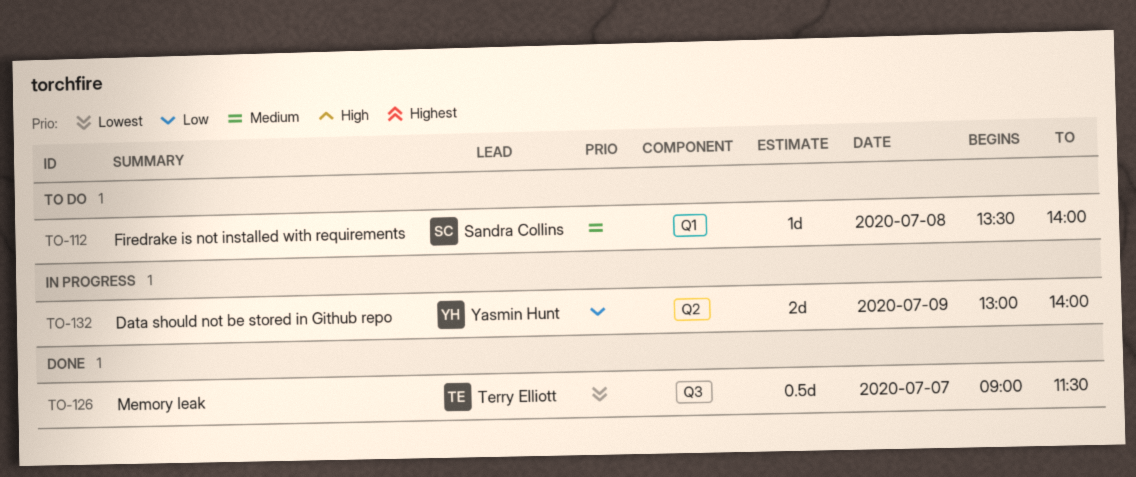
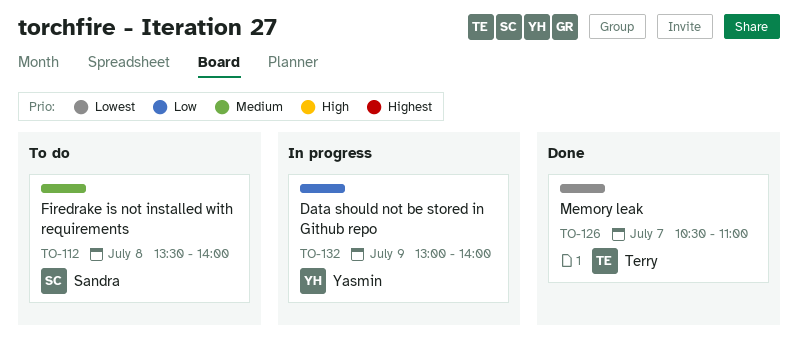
TO-126, begins: 09:00 -> 10:30
TO-126, ends: 11:30 -> 11:00

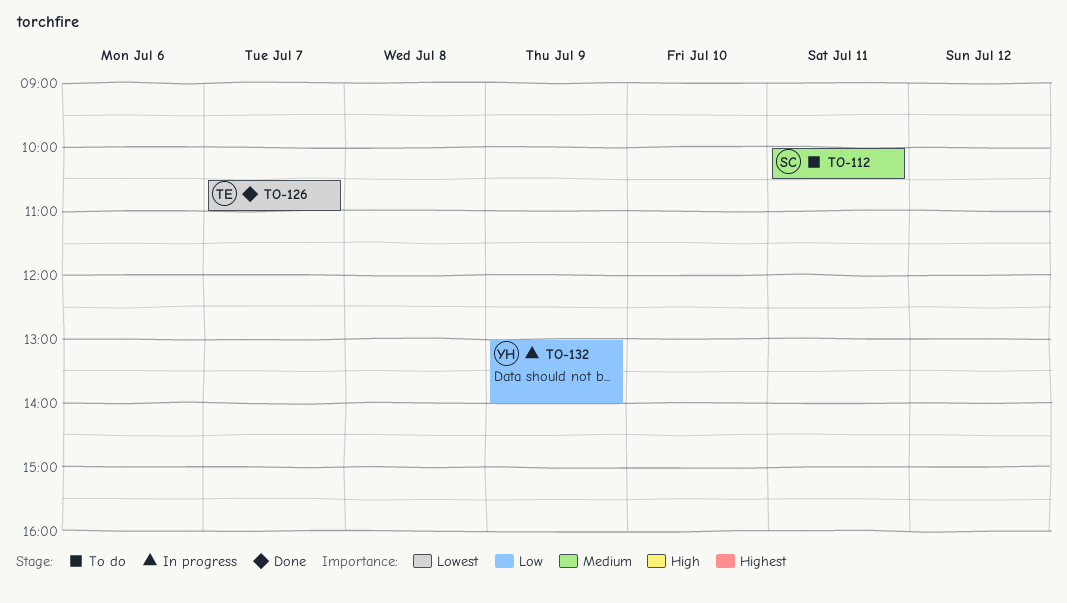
TO-112, day: Jul 8 -> Jul 11
TO-112, begins: 13:30 -> 10:00
TO-112, ends: 14:00 -> 10:30

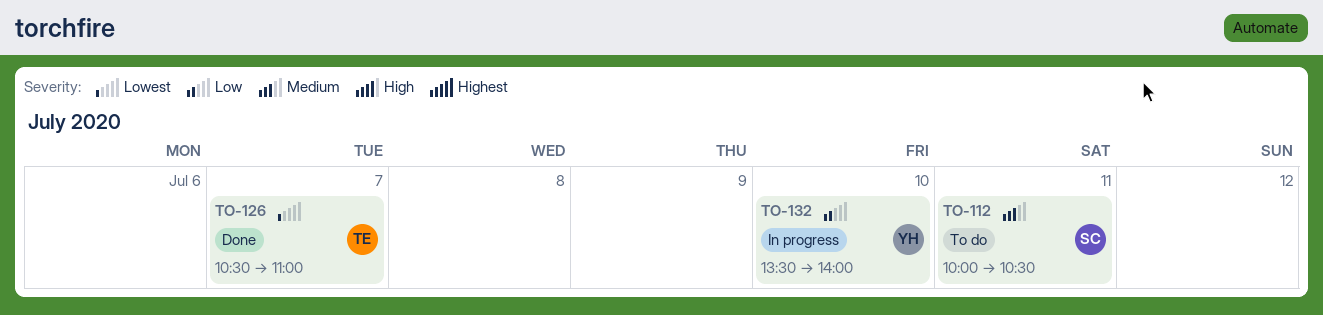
TO-132, day: Jul 9 -> Jul 10
TO-132, begins: 13:00 -> 13:30

